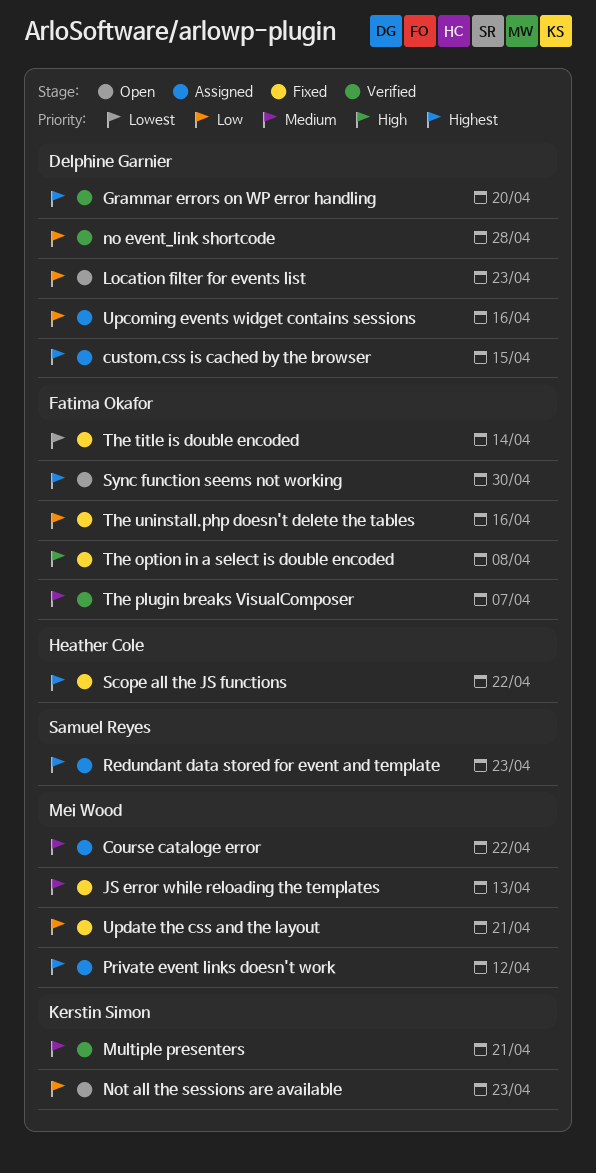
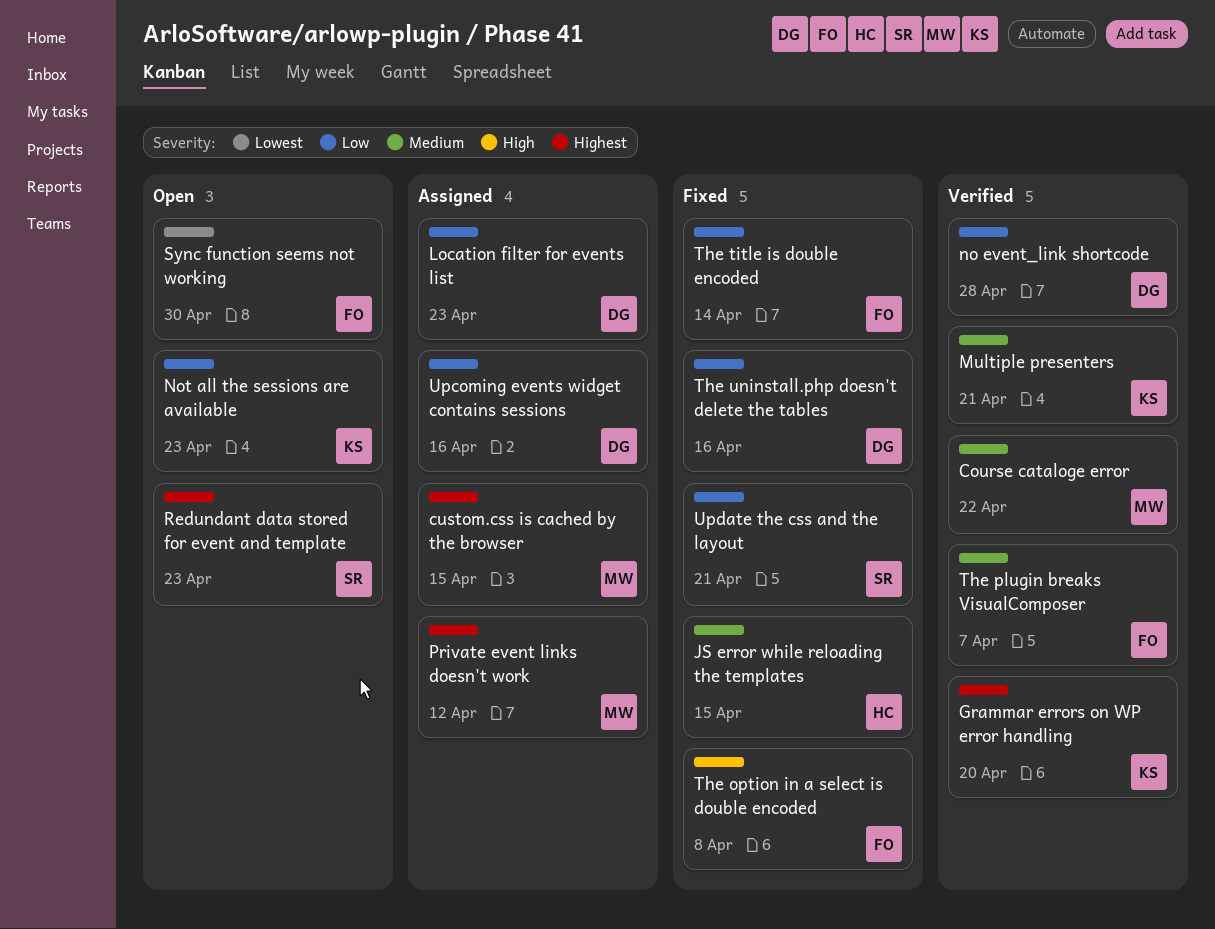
Course cataloge error, status: Assigned -> Verified
custom.css is cached by the browser, owner: Delphine Garnier -> Mei Wood
Grammar errors on WP error handling, owner: Delphine Garnier -> Kerstin Simon
JS error while reloading the templates, owner: Mei Wood -> Heather Cole
JS error while reloading the templates, due: Apr 13 -> Apr 15
Location filter for events list, status: Open -> Assigned
Redundant data stored for event and template, status: Assigned -> Open
Scope all the JS functions: present -> none
Sync function seems not working, priority: Highest -> Lowest
The title is double encoded, priority: Lowest -> Low
The uninstall.php doesn't delete the tables, owner: Fatima Okafor -> Delphine Garnier
Update the css and the layout, owner: Mei Wood -> Samuel Reyes

